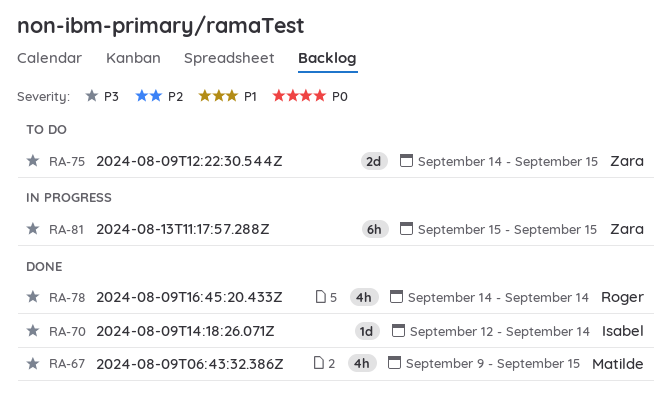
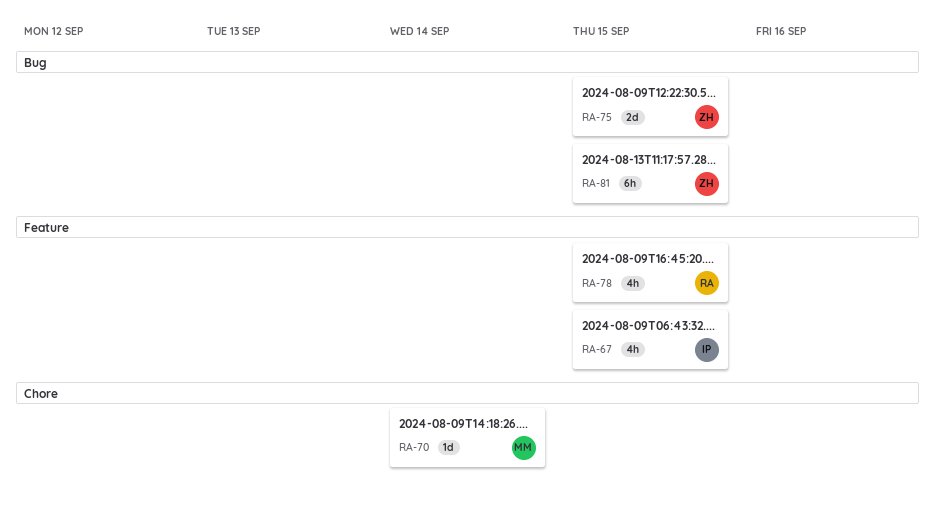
RA-67, owner: Matilde -> Isabel
RA-70, owner: Isabel -> Matilde
RA-78, due: Sep 14 -> Sep 15

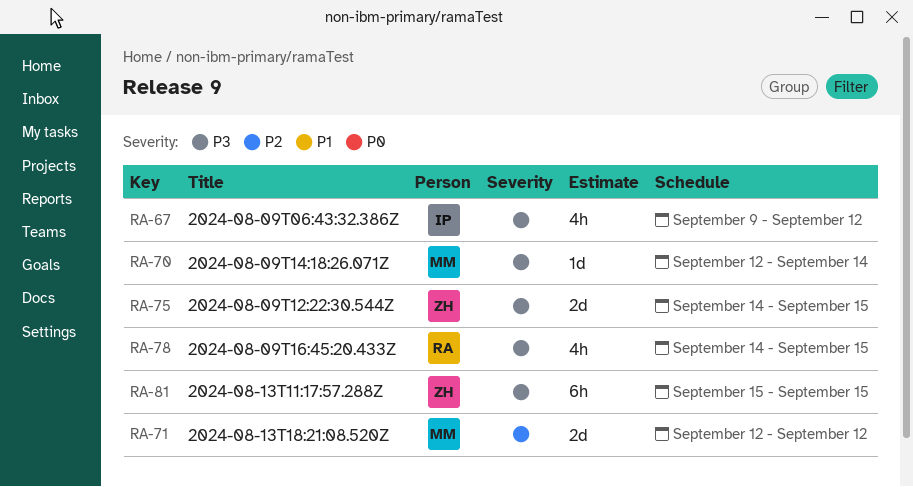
RA-67, due: Sep 15 -> Sep 12
RA-71: none -> present

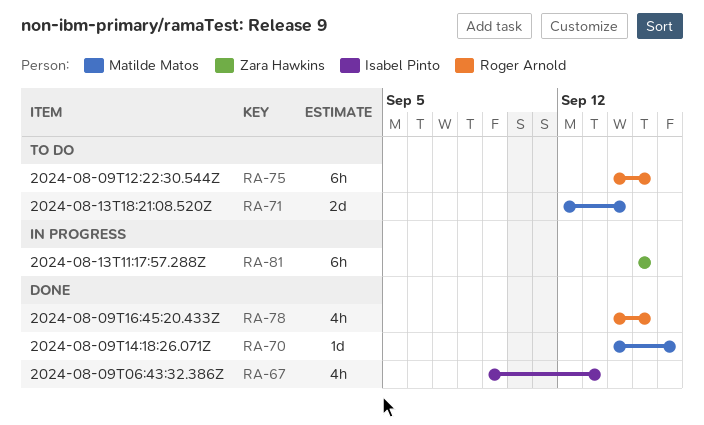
RA-67, due: Sep 12 -> Sep 13
RA-70, start: Sep 12 -> Sep 14
RA-70, due: Sep 14 -> Sep 16
RA-71, due: Sep 12 -> Sep 14
RA-75, owner: Zara Hawkins -> Roger Arnold
RA-75, estimate: 2d -> 6h

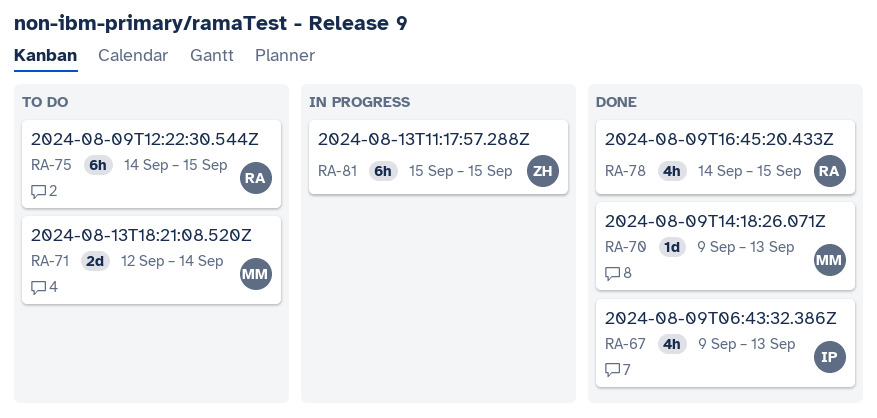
RA-70, start: Sep 14 -> Sep 9
RA-70, due: Sep 16 -> Sep 13

